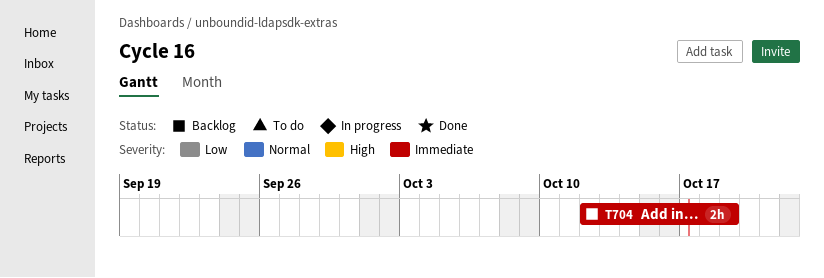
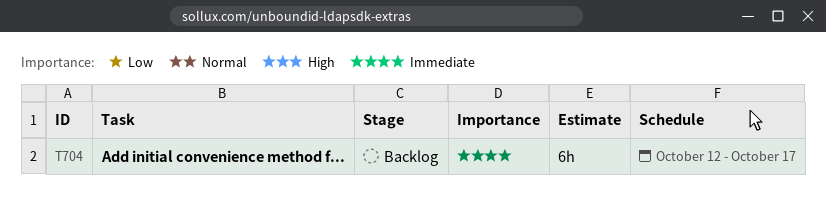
T704, estimate: 2h -> 6h
T704, due: Oct 19 -> Oct 17

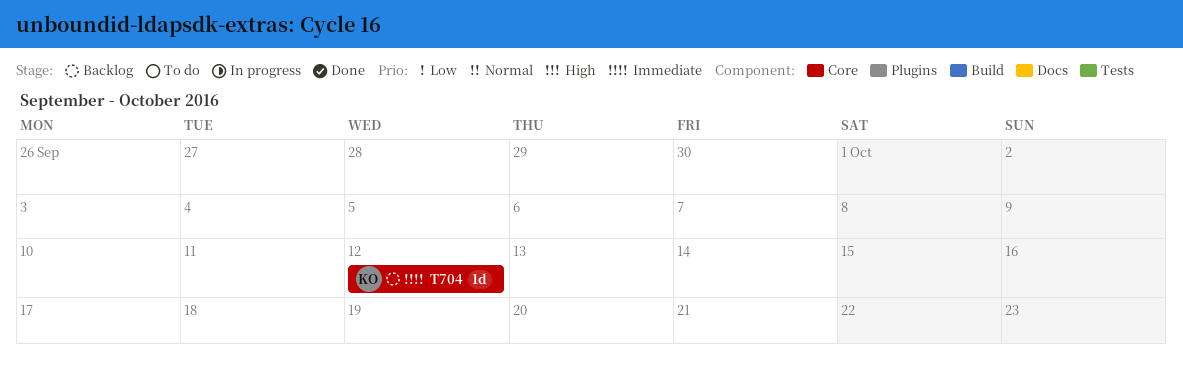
T704, estimate: 6h -> 1d
T704, due: Oct 17 -> Oct 12

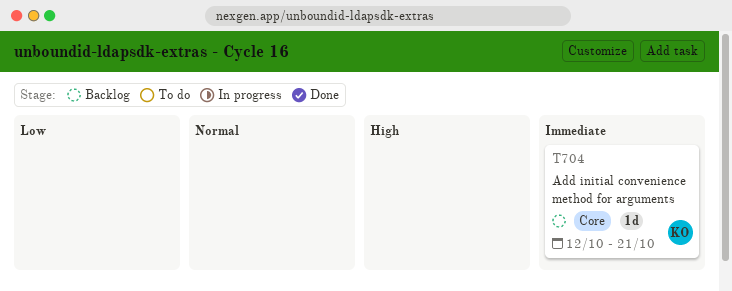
T704, due: Oct 12 -> Oct 21

